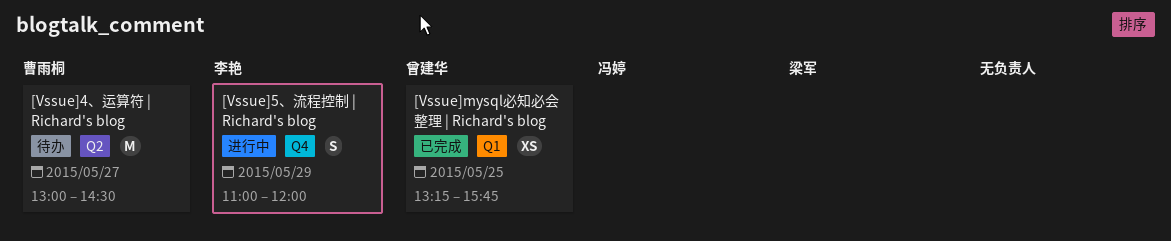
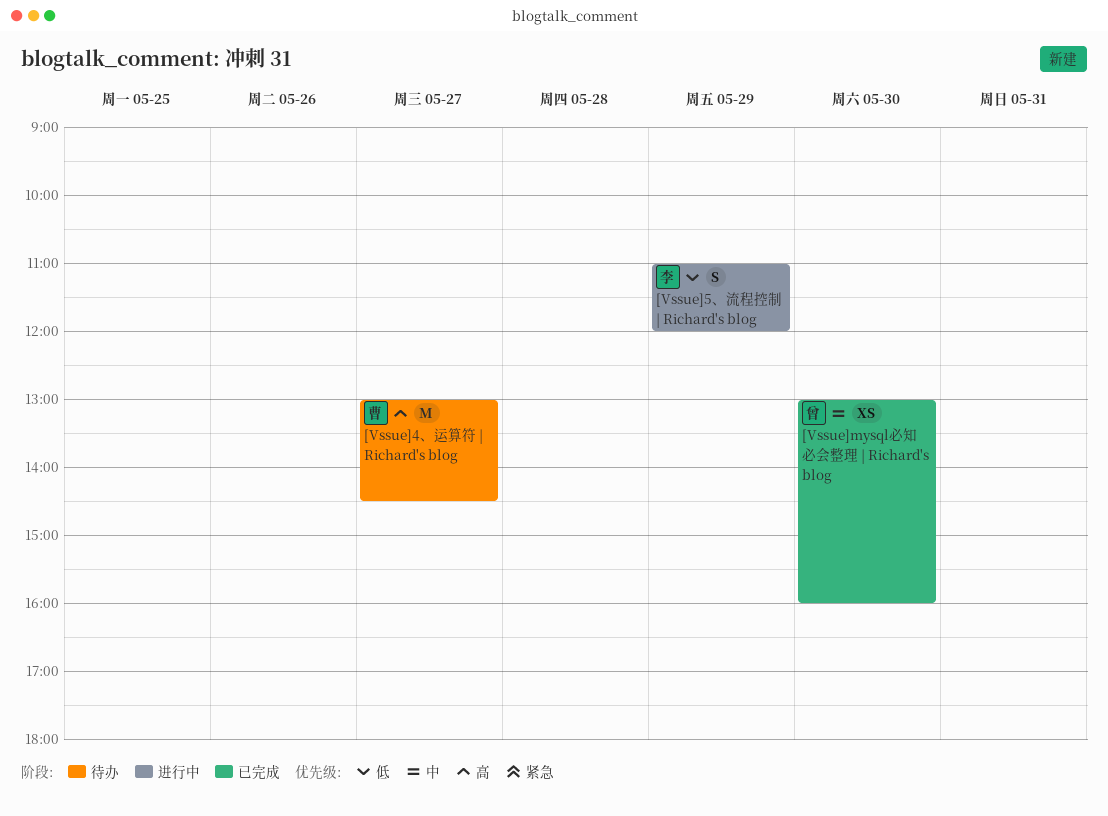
[Vssue]mysql必知必会整理 | Richard's blog, day: May 25 -> May 30
[Vssue]mysql必知必会整理 | Richard's blog, begins: 13:15 -> 13:00
[Vssue]mysql必知必会整理 | Richard's blog, ends: 15:45 -> 16:00

